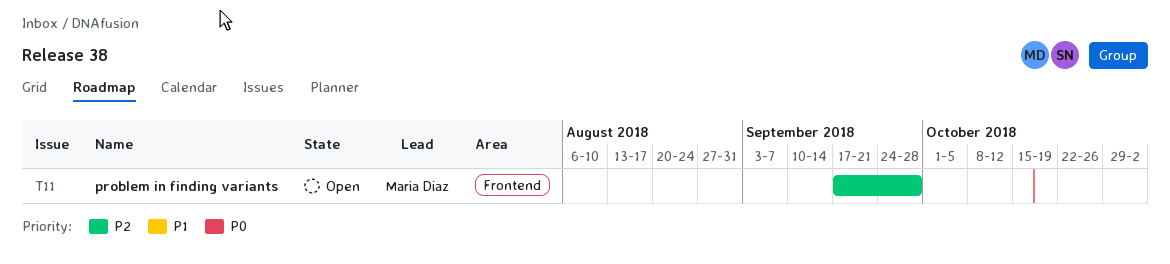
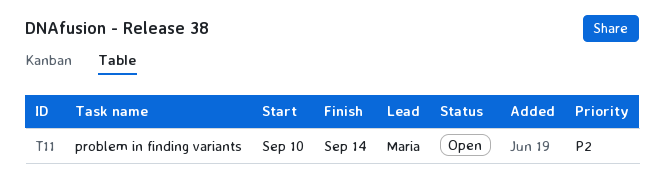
T11, start: Sep 17 -> Sep 10
T11, due: Sep 28 -> Sep 14

